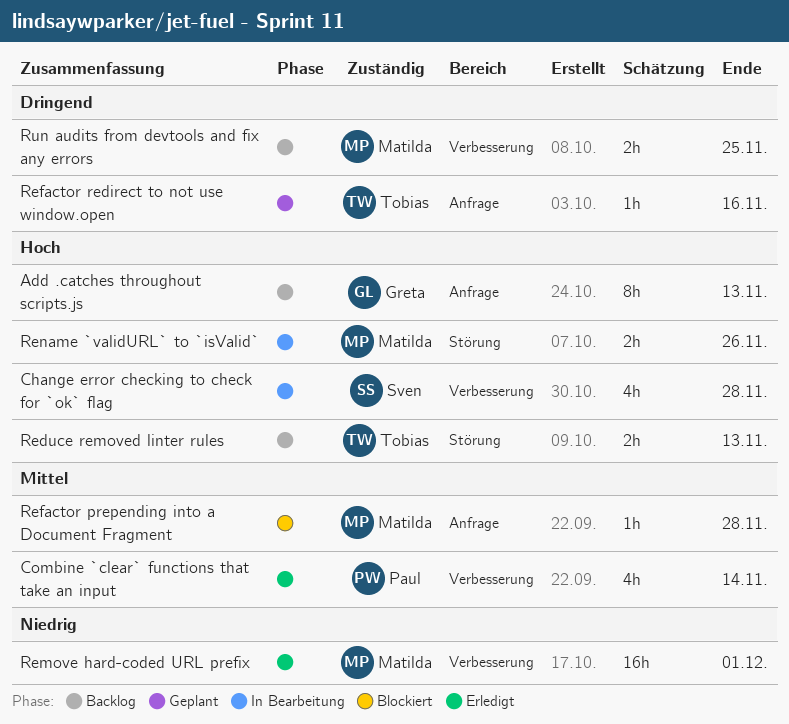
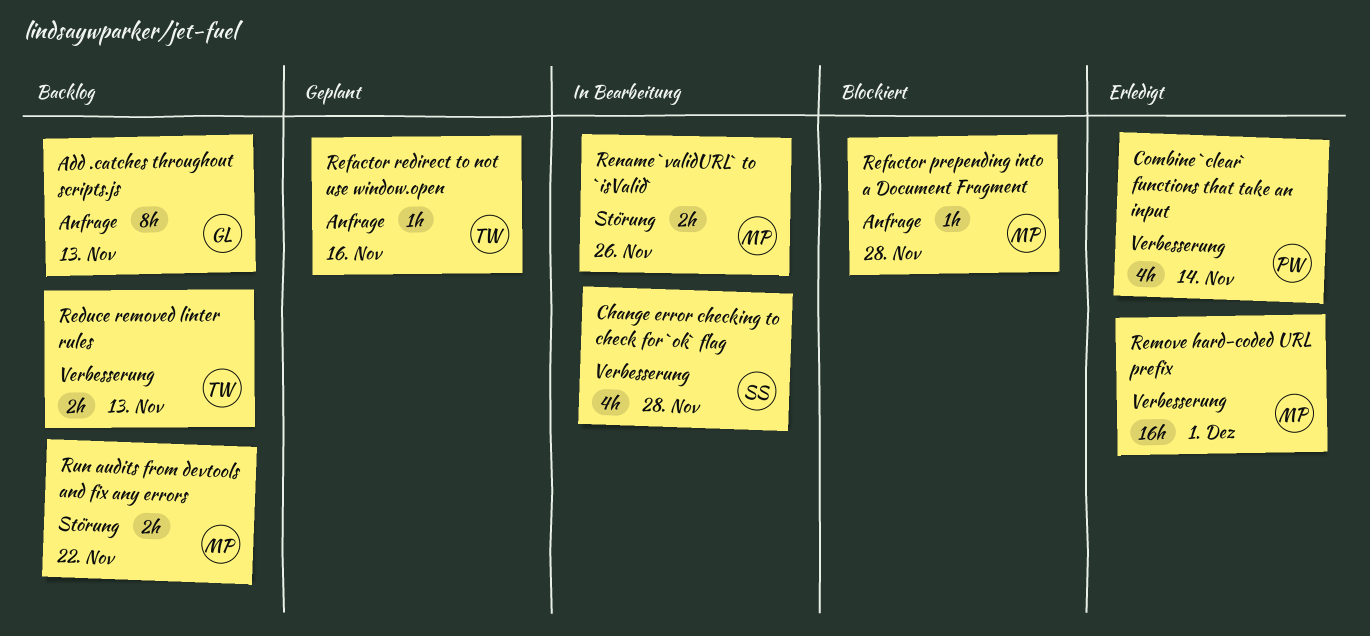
Reduce removed linter rules, label: Störung -> Verbesserung
Run audits from devtools and fix any errors, label: Verbesserung -> Störung
Run audits from devtools and fix any errors, due: Nov 25 -> Nov 22

